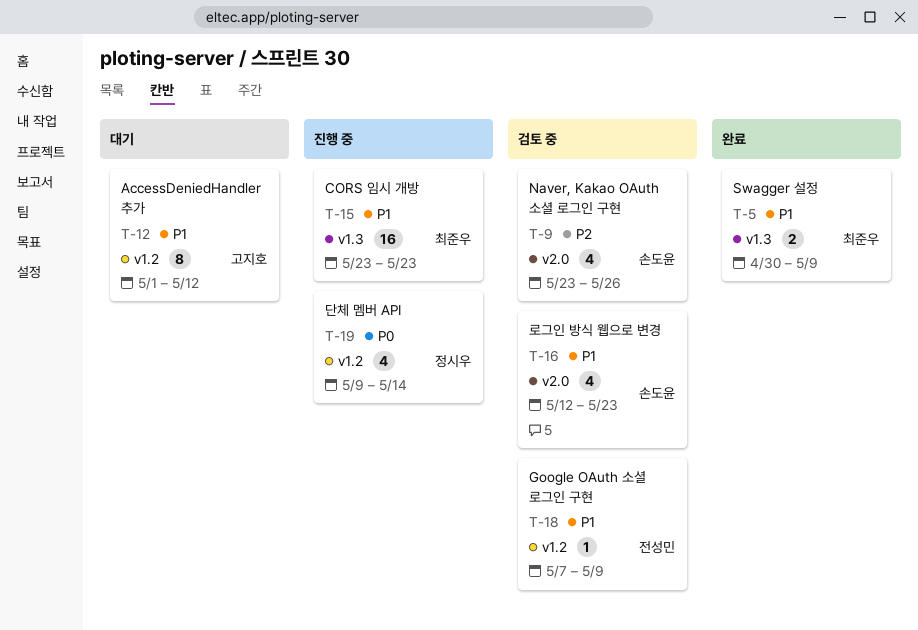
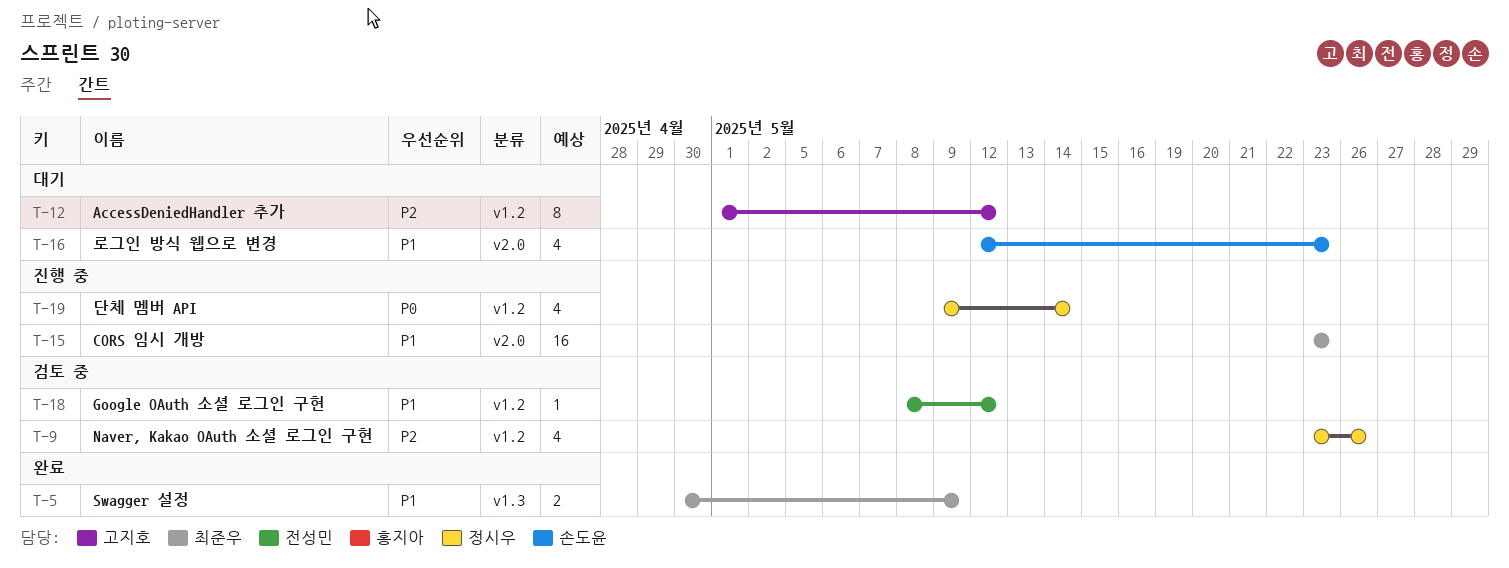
T-9, owner: 손도윤 -> 정시우
T-9, label: v2.0 -> v1.2
T-12, priority: P1 -> P2
T-15, label: v1.3 -> v2.0
T-16, status: 검토 중 -> 대기
T-18, start: May 7 -> May 8
T-18, due: May 9 -> May 12

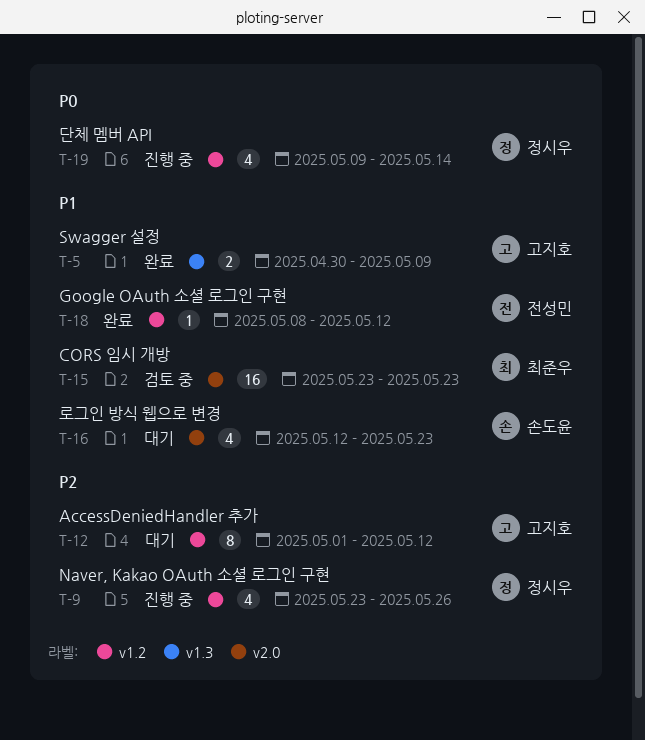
T-5, owner: 최준우 -> 고지호
T-9, status: 검토 중 -> 진행 중
T-15, status: 진행 중 -> 검토 중
T-18, status: 검토 중 -> 완료

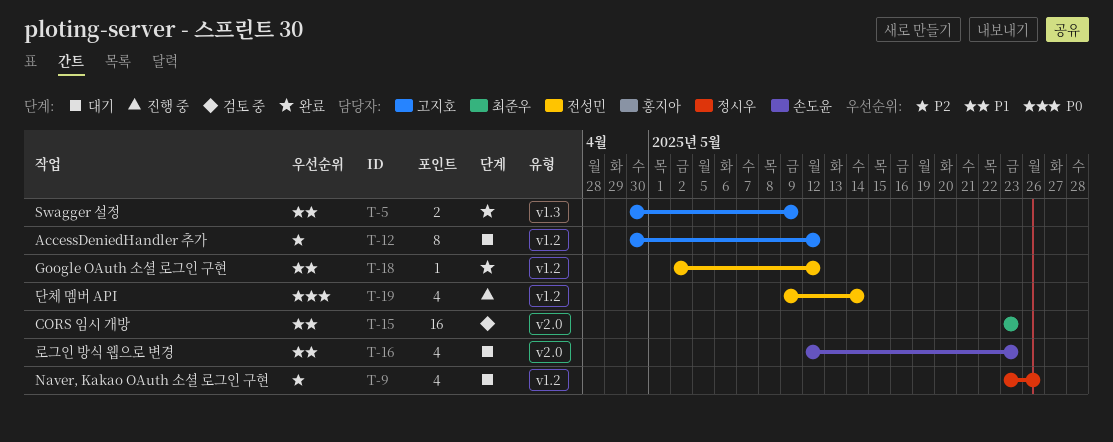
T-9, status: 진행 중 -> 대기
T-12, start: May 1 -> Apr 30
T-18, start: May 8 -> May 2
T-19, owner: 정시우 -> 전성민

